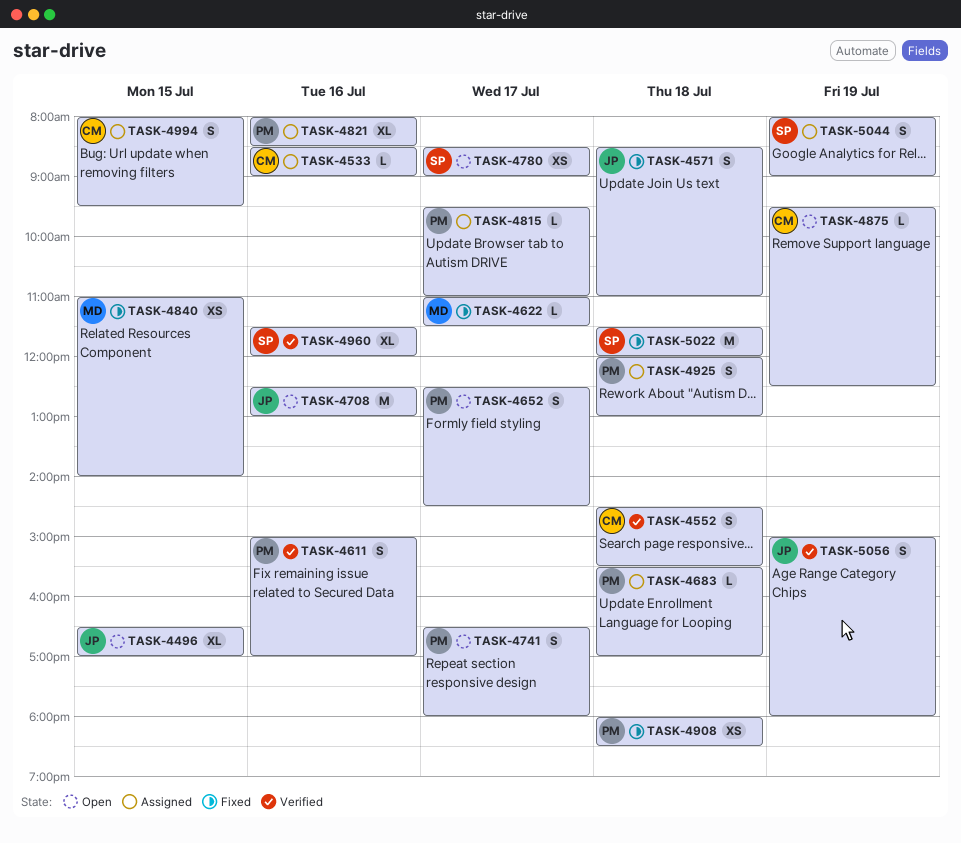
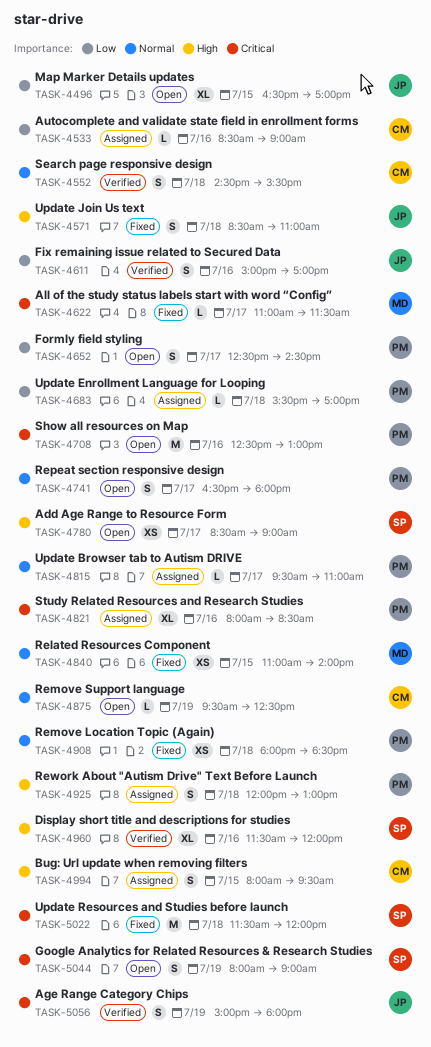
TASK-4611, owner: PM -> JP
TASK-4708, owner: JP -> PM
TASK-5044, status: Assigned -> Open

